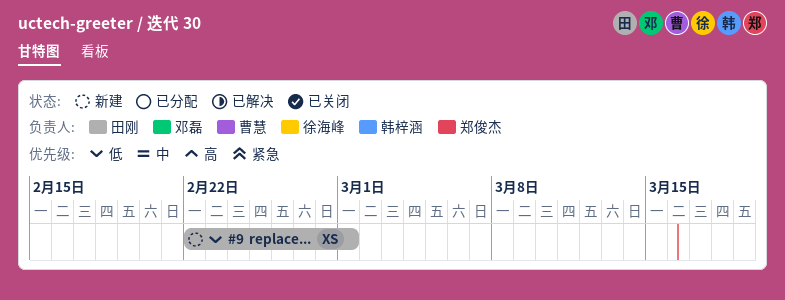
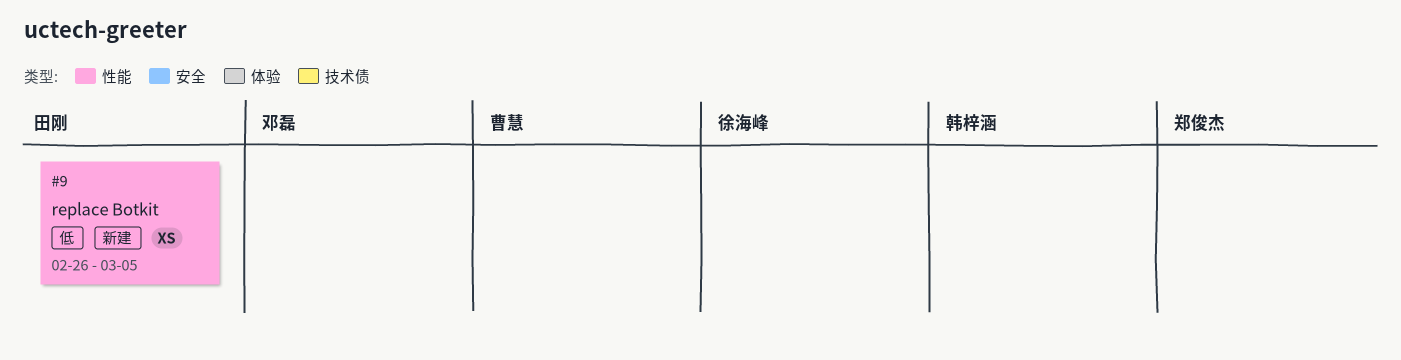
#9, start: Feb 22 -> Feb 26
#9, due: Mar 1 -> Mar 5

